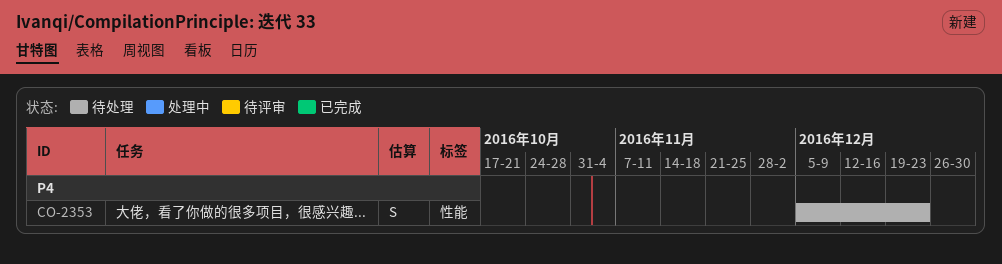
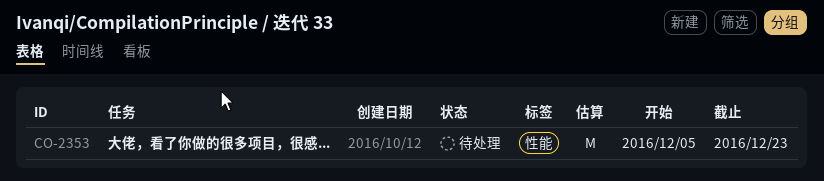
CO-2353, estimate: S -> M

